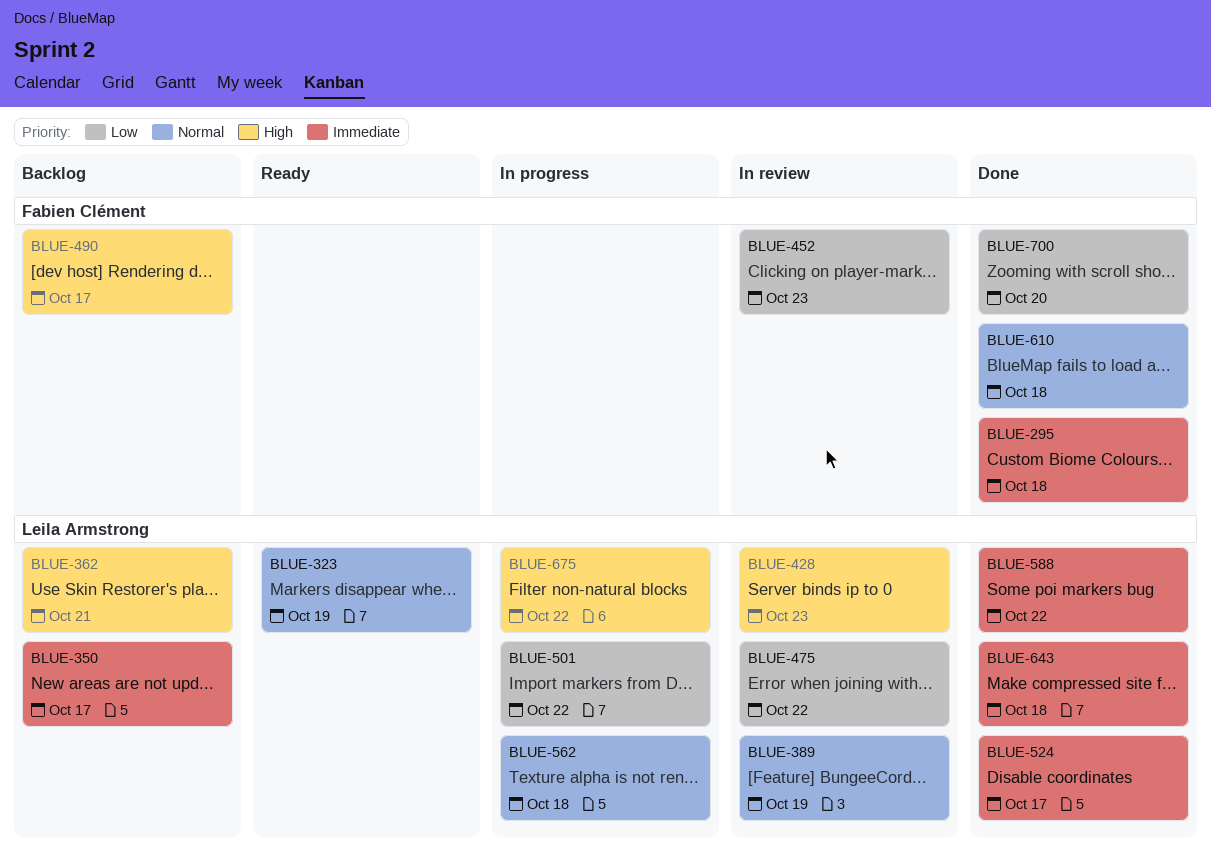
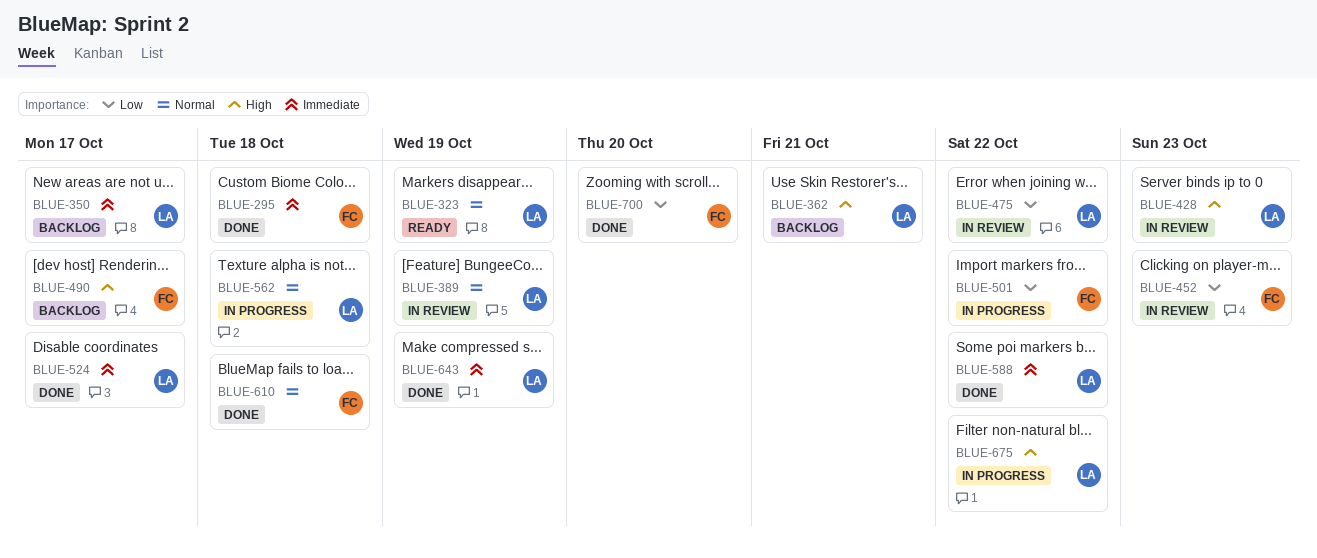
BLUE-501, owner: Leila Armstrong -> Fabien Clément
BLUE-643, due: Oct 18 -> Oct 19

